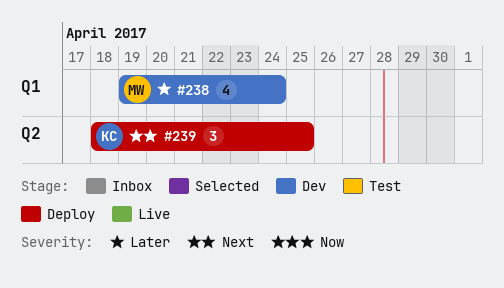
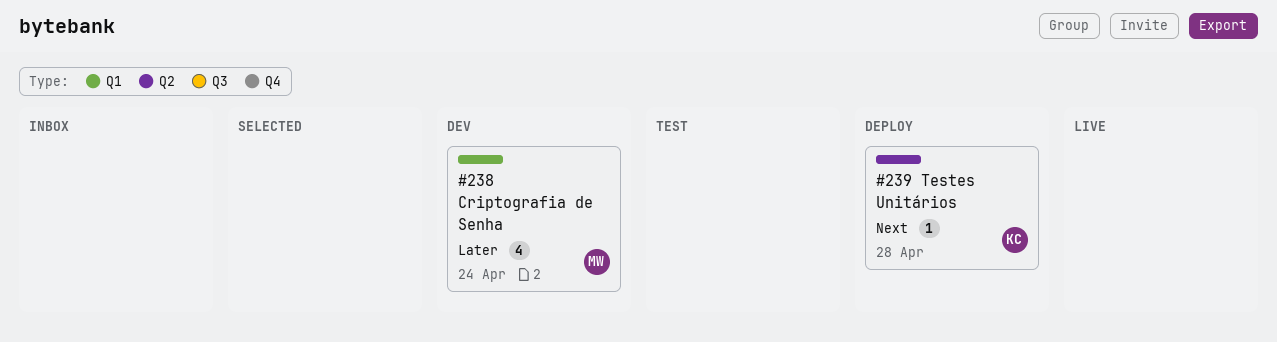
#239, estimate: 3 -> 1
#239, due: Apr 25 -> Apr 28

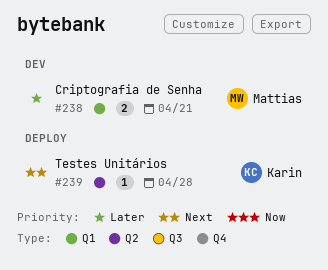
#238, estimate: 4 -> 2
#238, due: Apr 24 -> Apr 21

